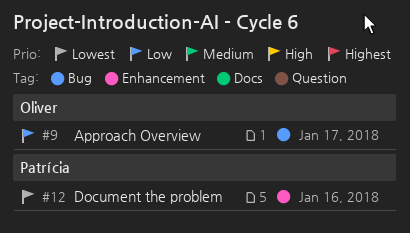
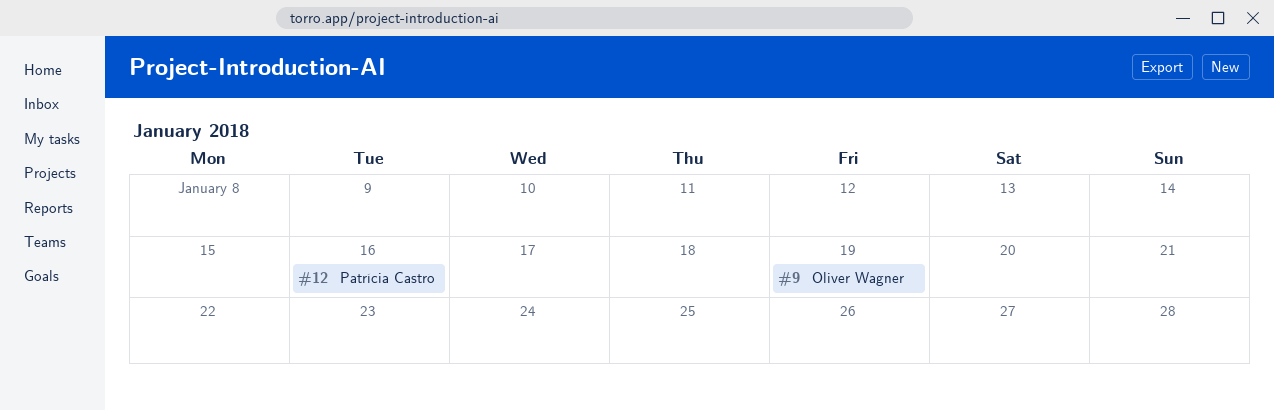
#9, due: Jan 17 -> Jan 19

